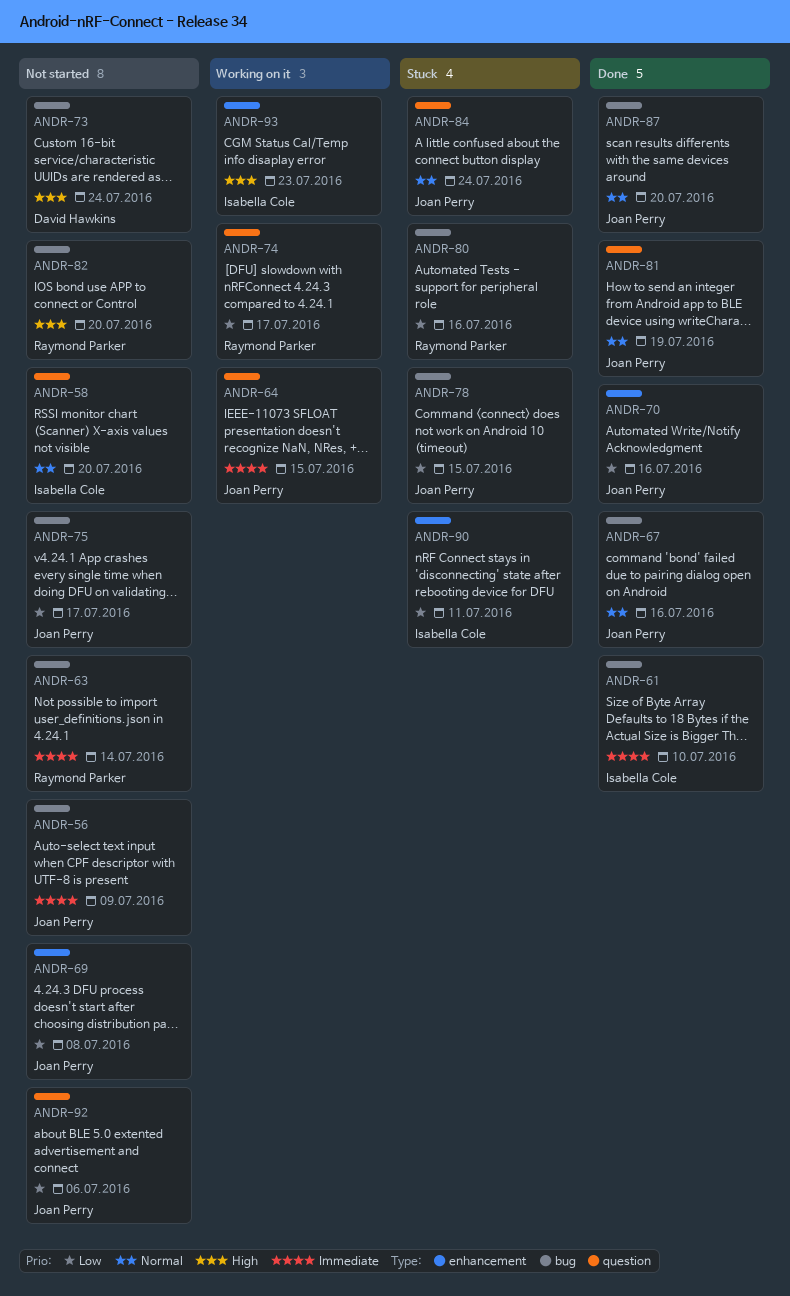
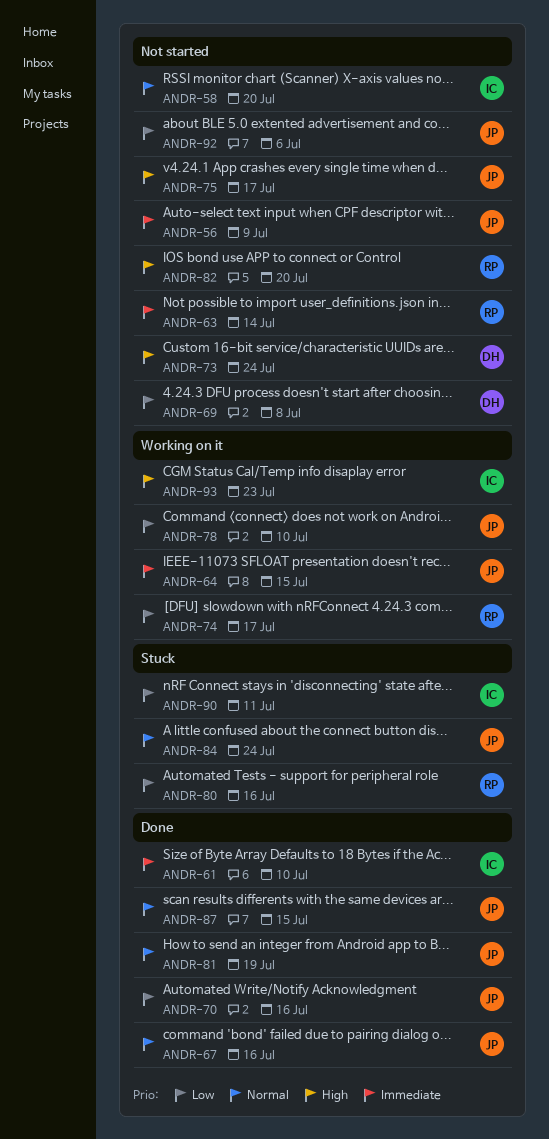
ANDR-69, owner: Joan Perry -> David Hawkins
ANDR-75, priority: Low -> High
ANDR-78, status: Stuck -> Working on it
ANDR-78, due: Jul 15 -> Jul 10
ANDR-87, due: Jul 20 -> Jul 15

